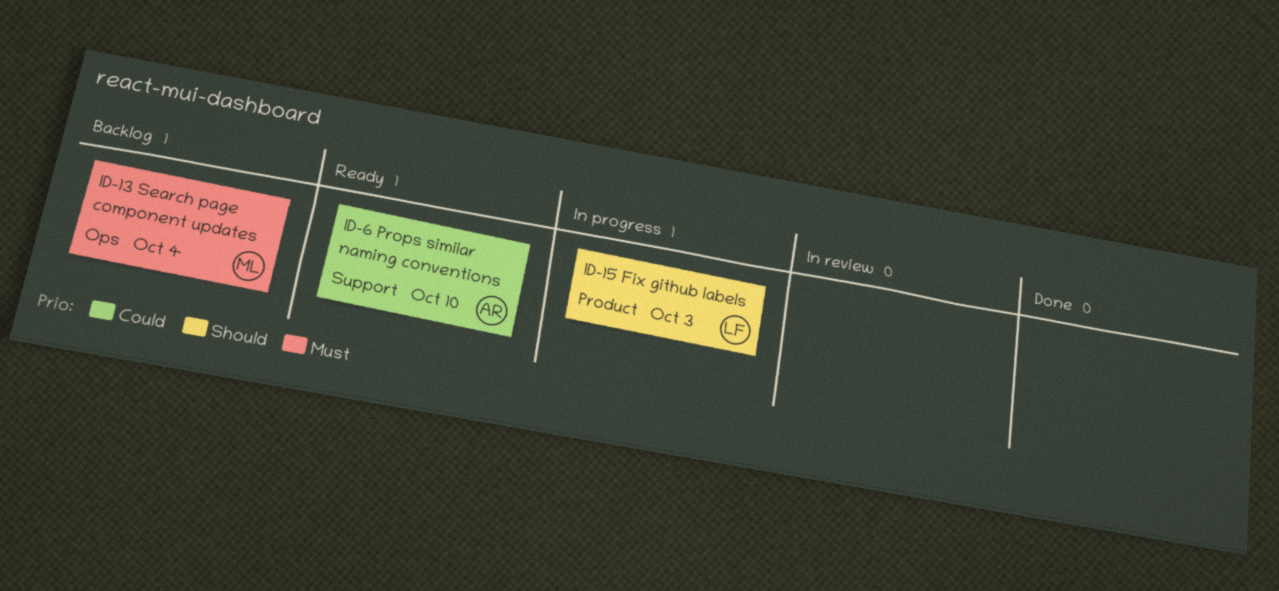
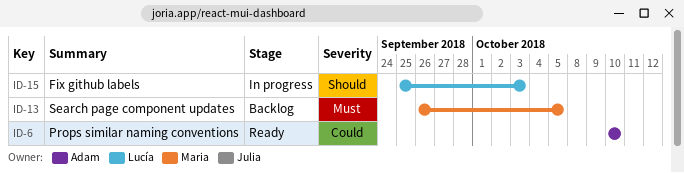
ID-13, due: Oct 4 -> Oct 5

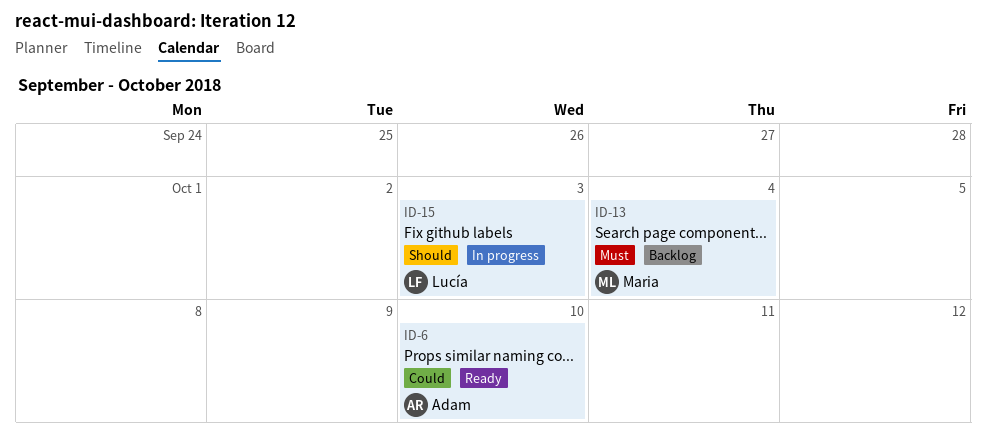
ID-13, due: Oct 5 -> Oct 4

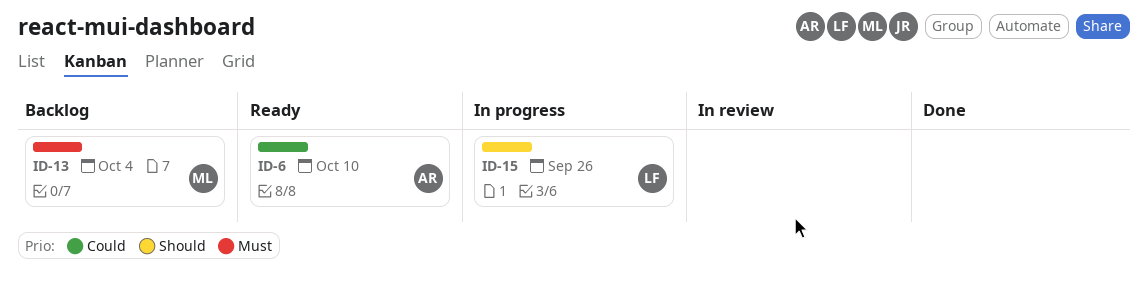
ID-15, due: Oct 3 -> Sep 26

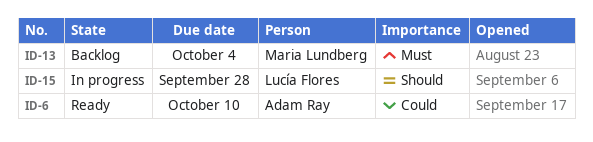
ID-15, due: Sep 26 -> Sep 28

